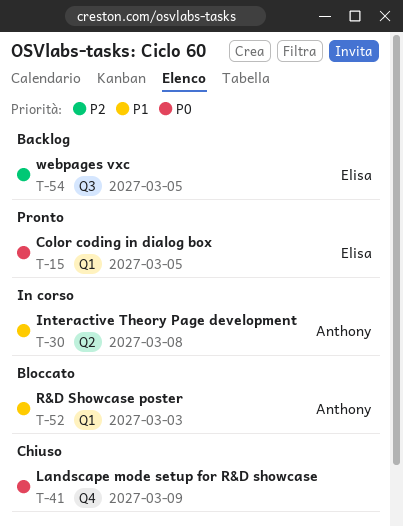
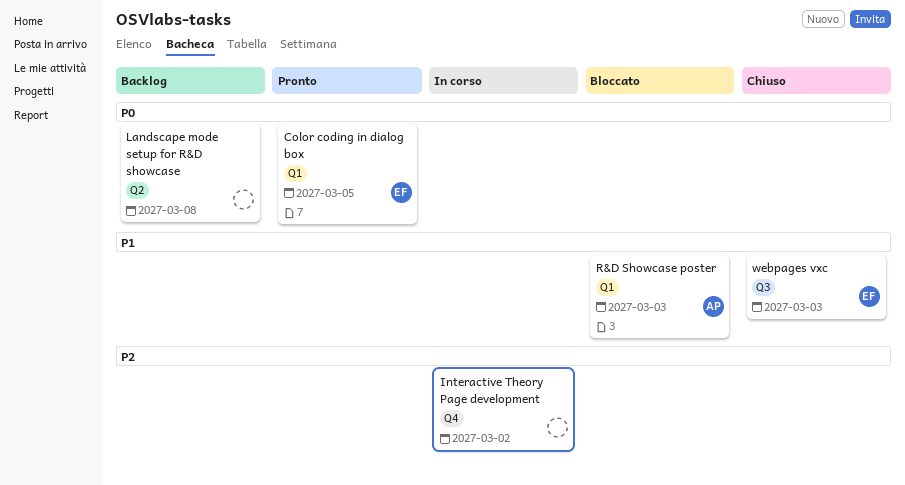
Interactive Theory Page development, owner: Anthony -> none
Interactive Theory Page development, priority: P1 -> P2
Interactive Theory Page development, label: Q2 -> Q4
Interactive Theory Page development, due: Mar 8 -> Mar 2
Landscape mode setup for R&D showcase, status: Chiuso -> Backlog
Landscape mode setup for R&D showcase, label: Q4 -> Q2
Landscape mode setup for R&D showcase, due: Mar 9 -> Mar 8
webpages vxc, status: Backlog -> Chiuso
webpages vxc, priority: P2 -> P1
webpages vxc, due: Mar 5 -> Mar 3

